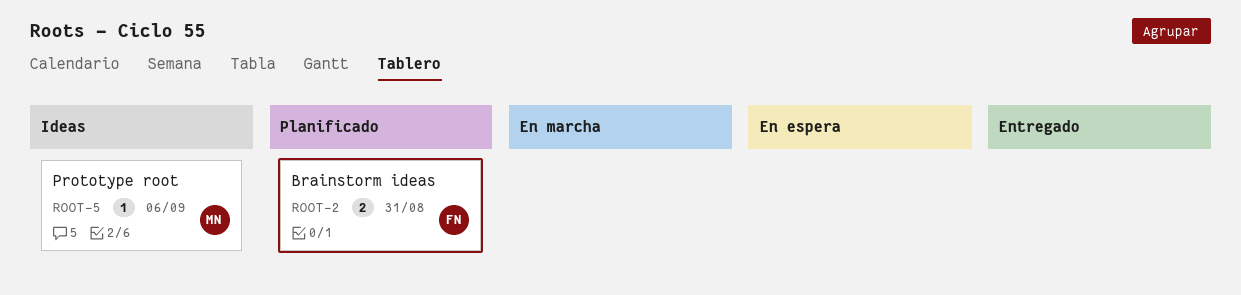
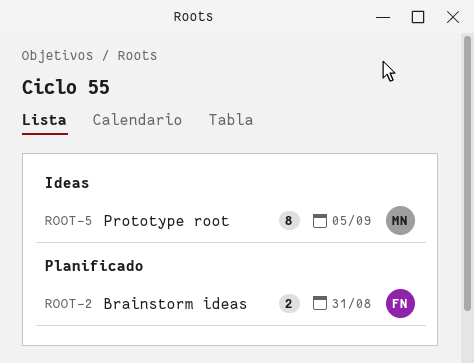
ROOT-5, estimate: 1 -> 8
ROOT-5, due: Sep 6 -> Sep 5

